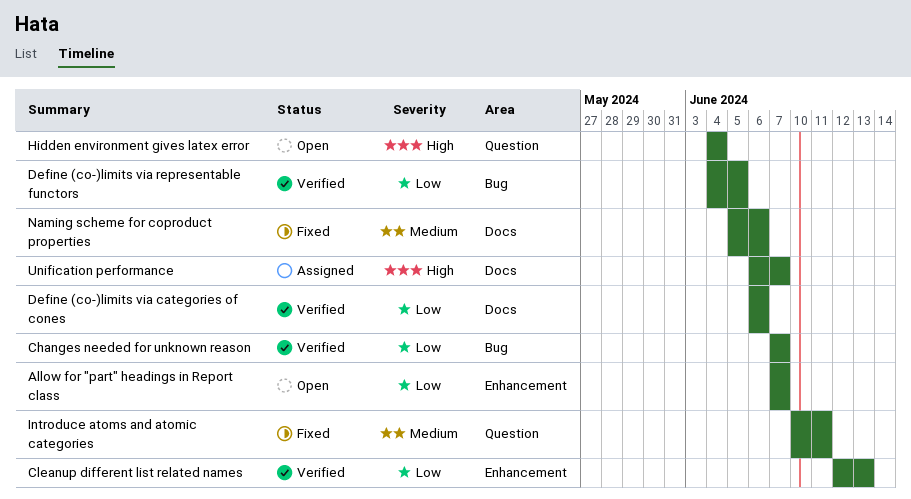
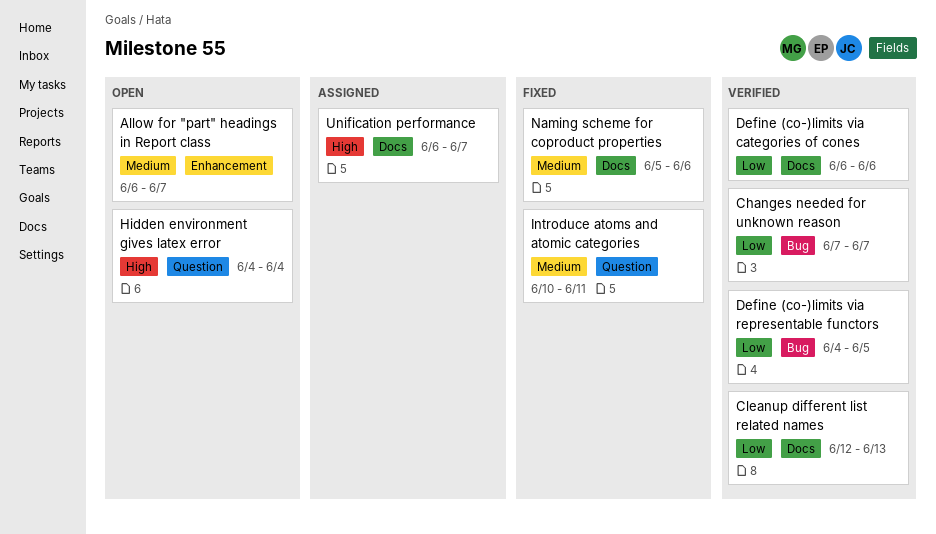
Allow for "part" headings in Report class, priority: Low -> Medium
Allow for "part" headings in Report class, start: Jun 7 -> Jun 6
Cleanup different list related names, label: Enhancement -> Docs

